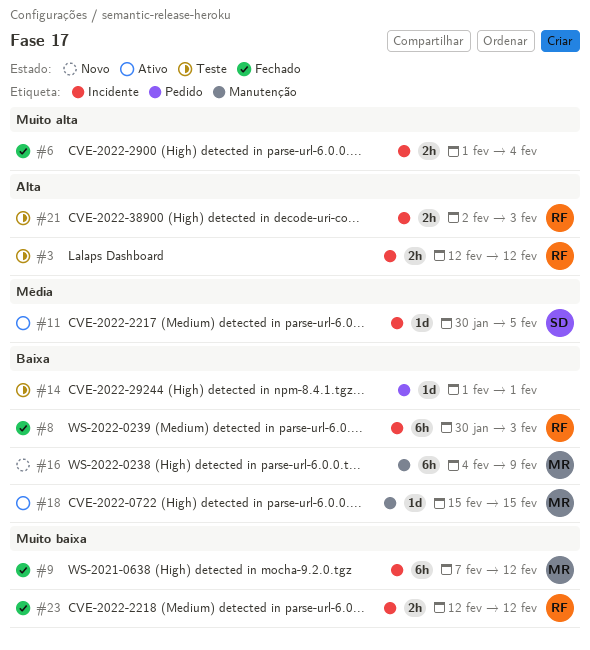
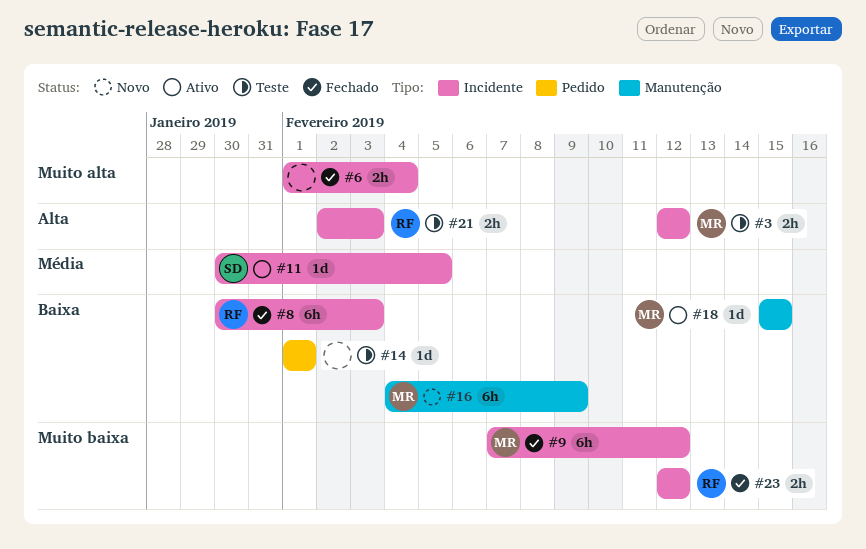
#3, owner: RF -> MR

